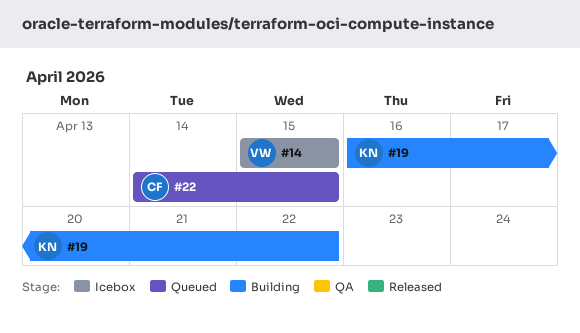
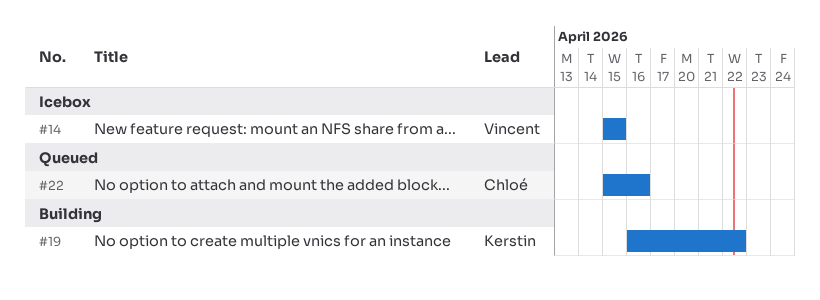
#22, start: Apr 14 -> Apr 15
#22, due: Apr 15 -> Apr 16

